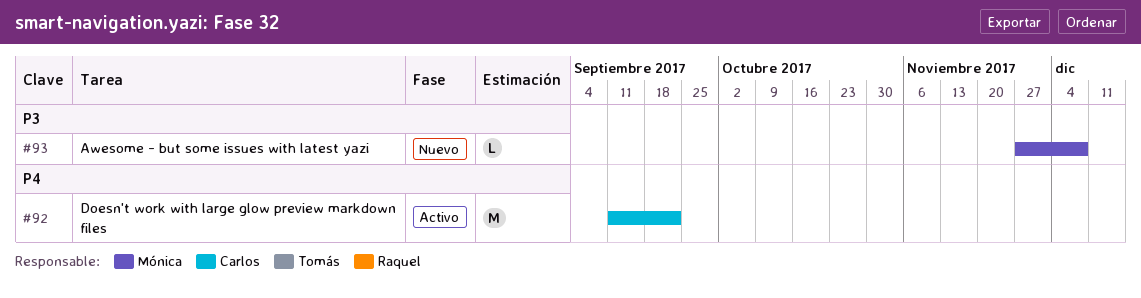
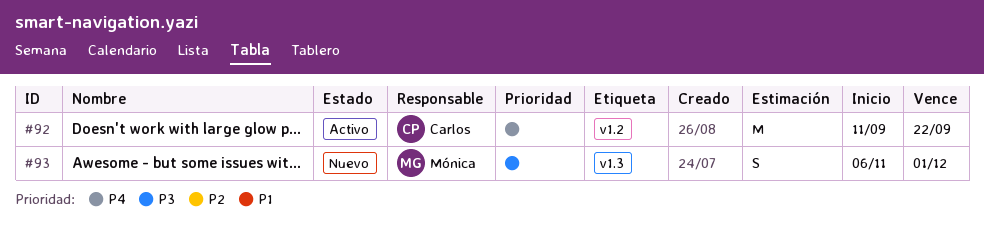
#93, estimate: L -> S
#93, start: Nov 27 -> Nov 6
#93, due: Dec 8 -> Dec 1

